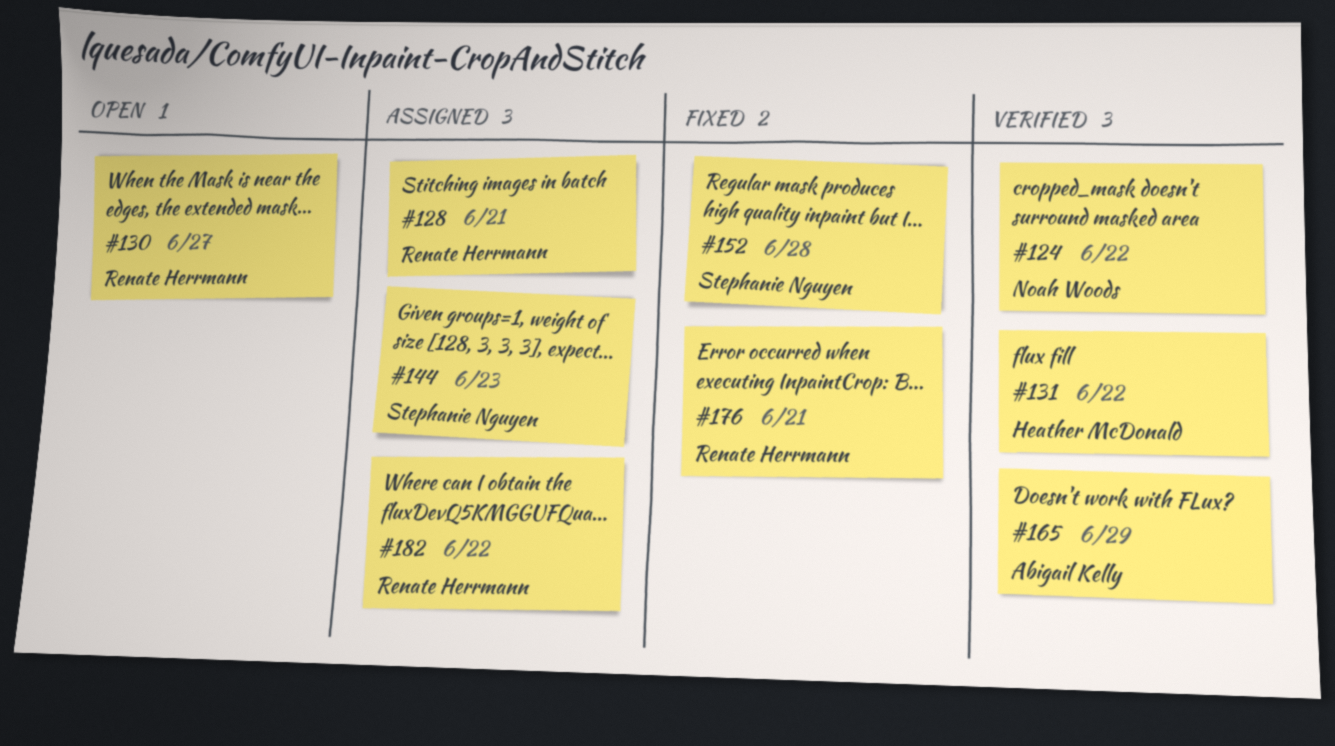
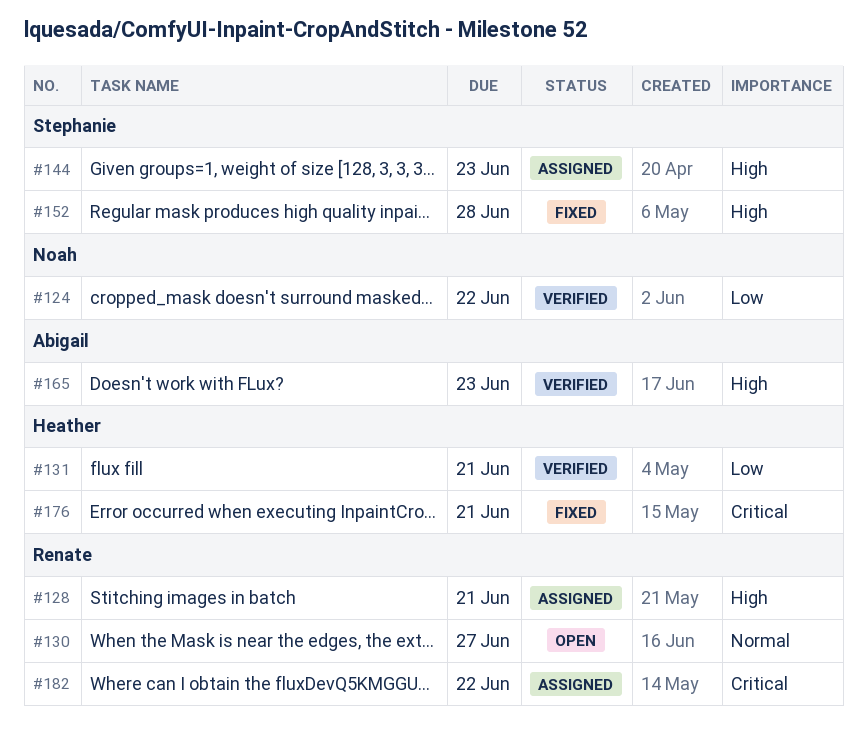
#131, due: Jun 22 -> Jun 21
#165, due: Jun 29 -> Jun 23
#176, owner: Renate Herrmann -> Heather McDonald

